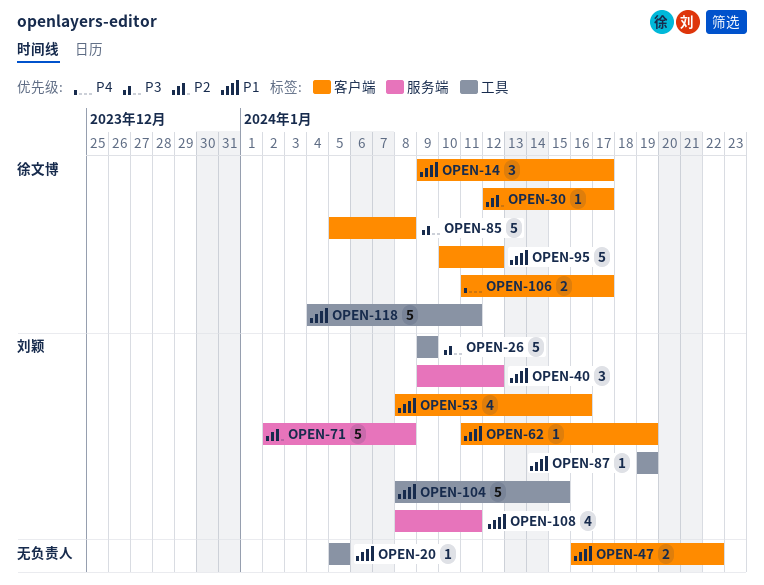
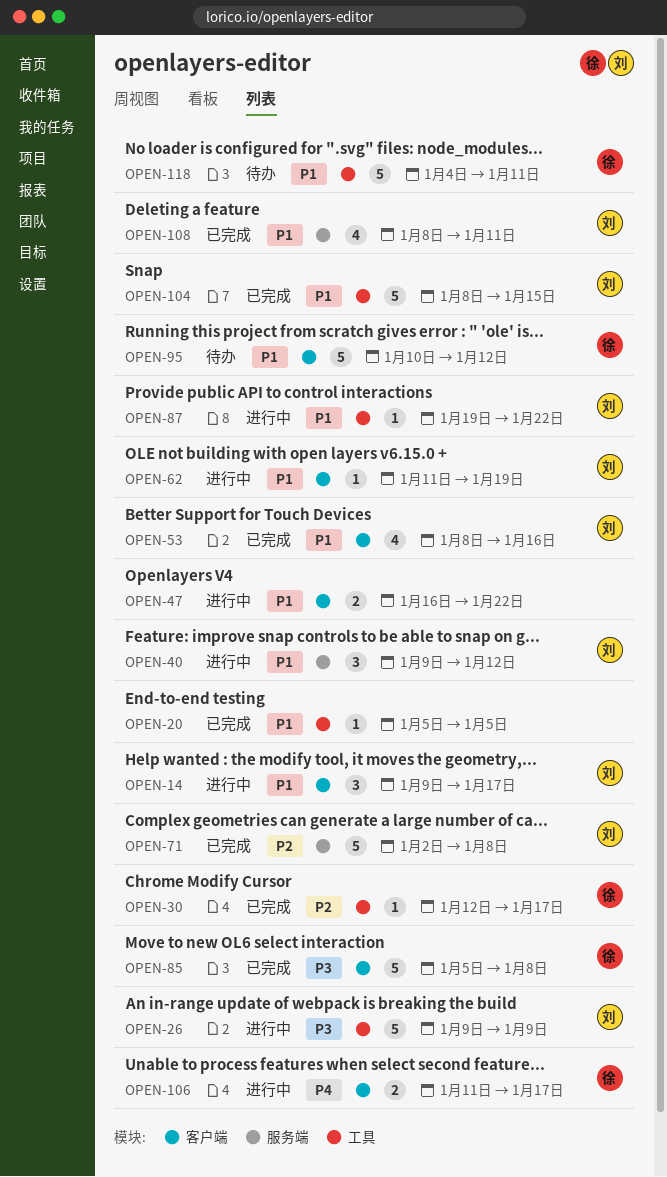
OPEN-14, owner: 徐文博 -> 刘颖
OPEN-30, label: 客户端 -> 工具
OPEN-87, due: Jan 19 -> Jan 22

